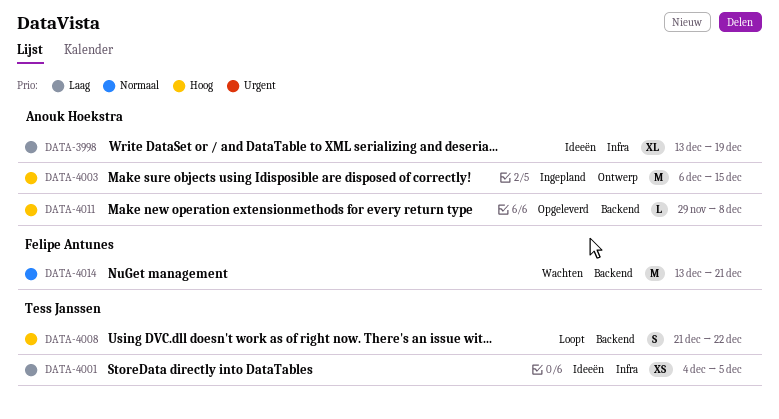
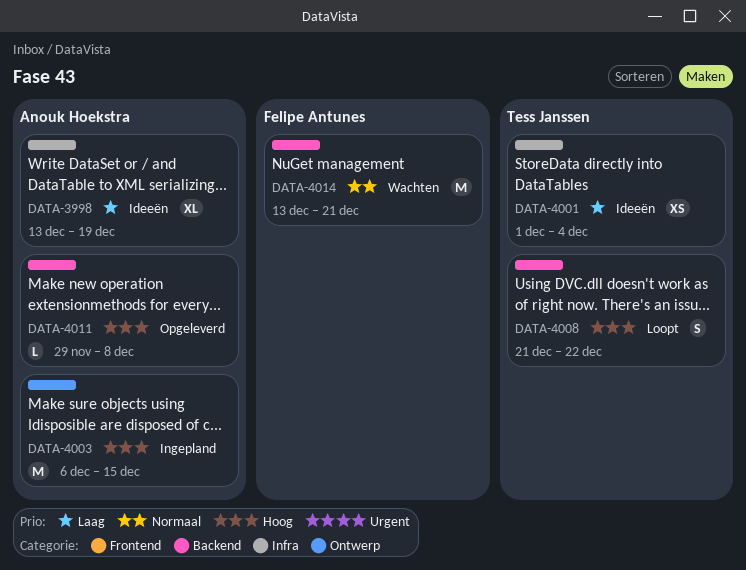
DATA-4001, start: Dec 4 -> Dec 1
DATA-4001, due: Dec 5 -> Dec 4

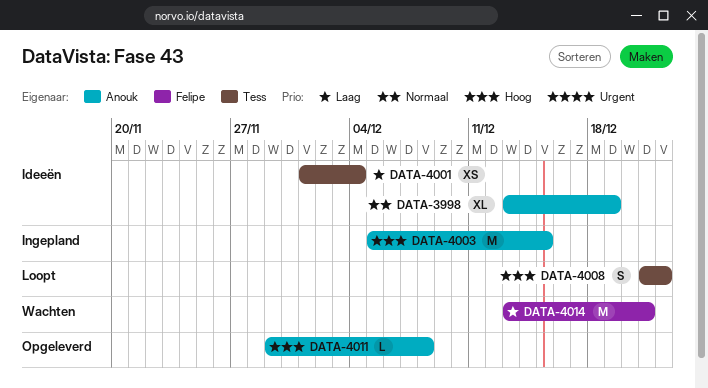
DATA-3998, priority: Laag -> Normaal
DATA-4003, start: Dec 6 -> Dec 5
DATA-4014, priority: Normaal -> Laag

